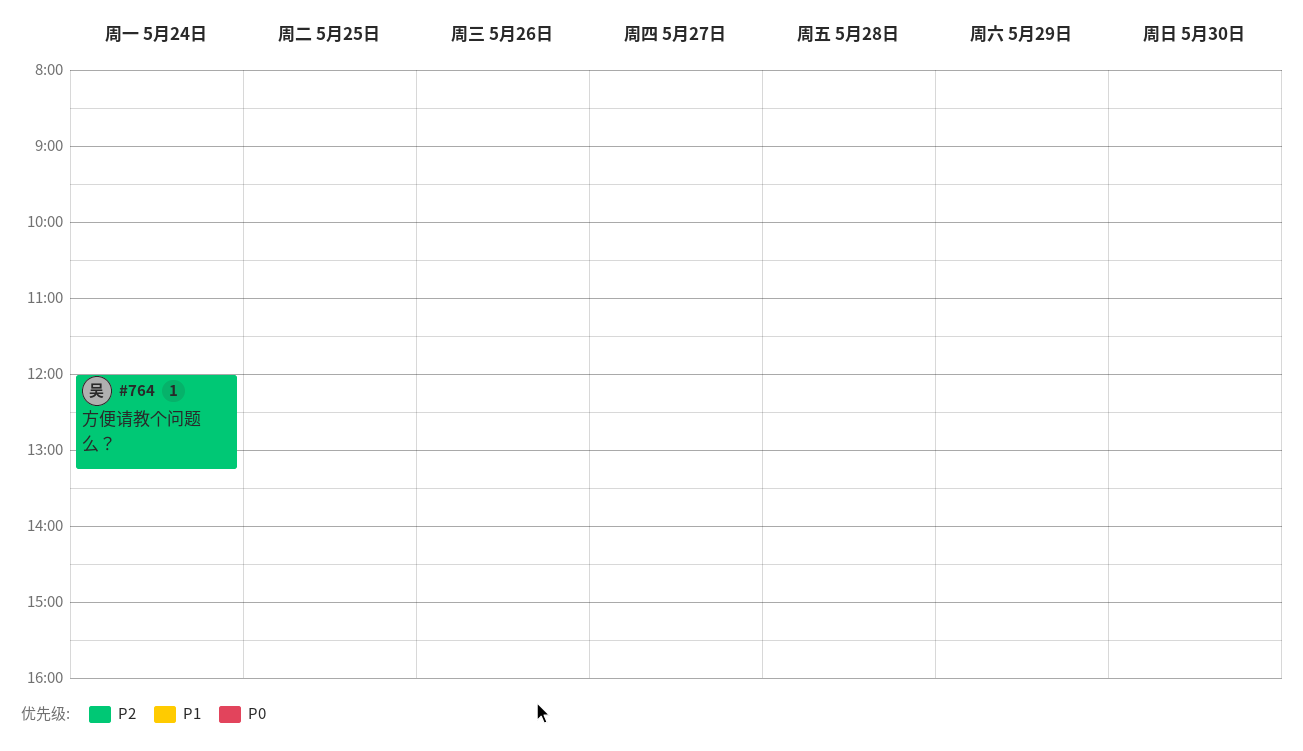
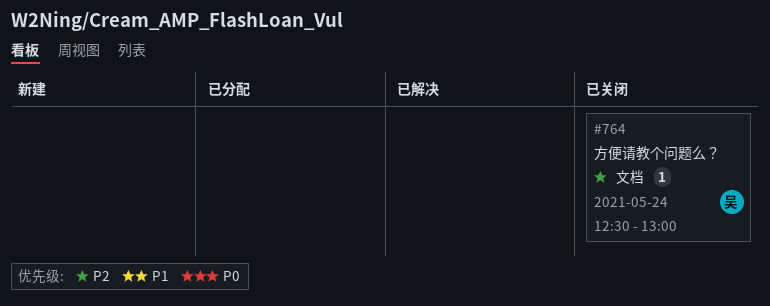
#764, begins: 12:00 -> 12:30
#764, ends: 13:15 -> 13:00

